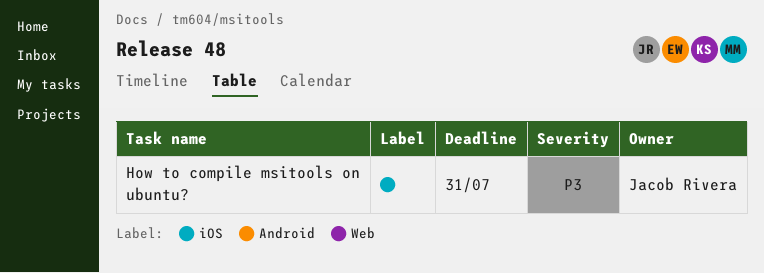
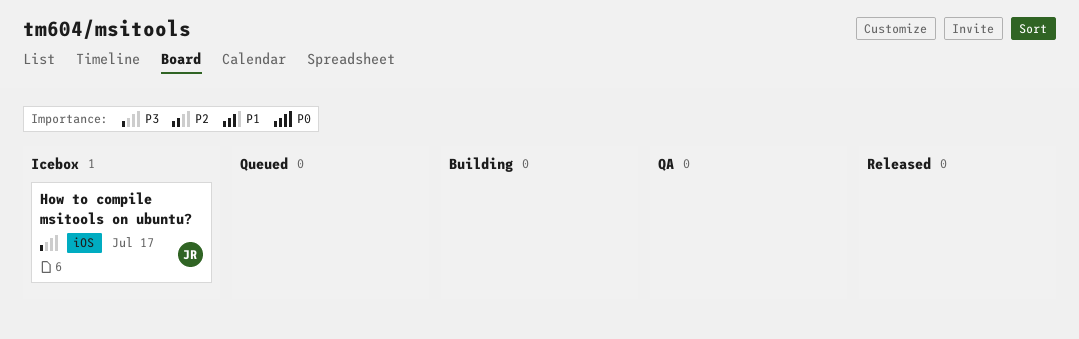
How to compile msitools on ubuntu?, due: Jul 31 -> Jul 17

